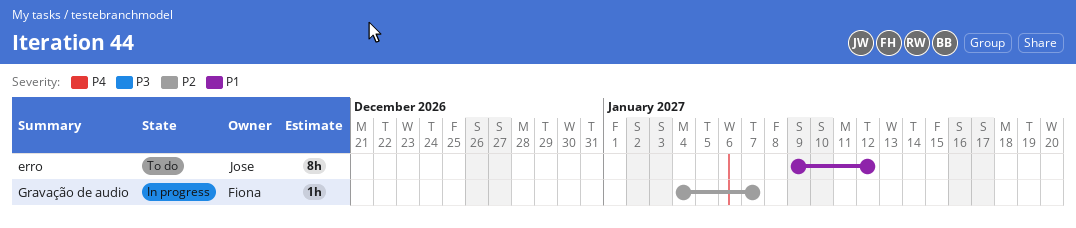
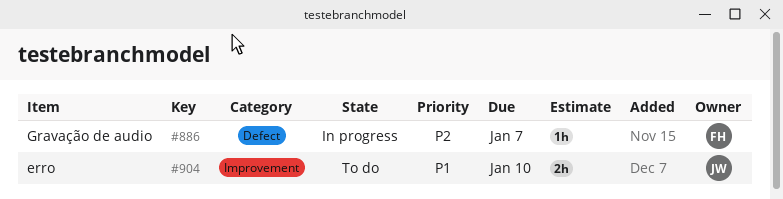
erro, estimate: 8h -> 2h
erro, due: Jan 12 -> Jan 10

